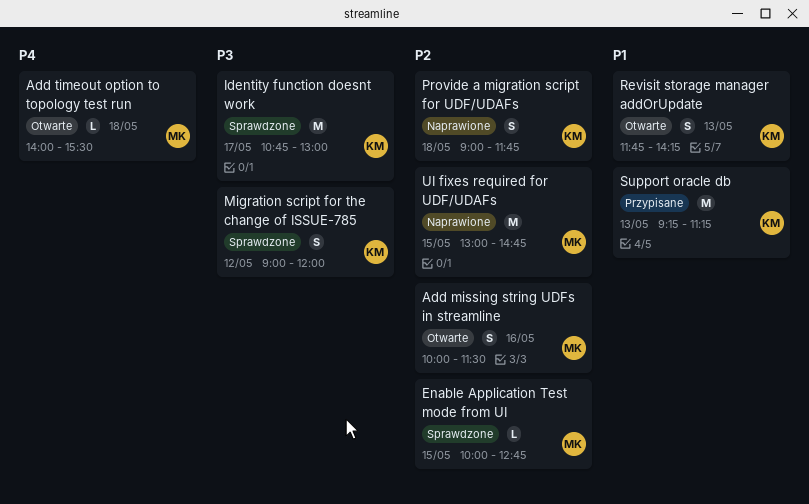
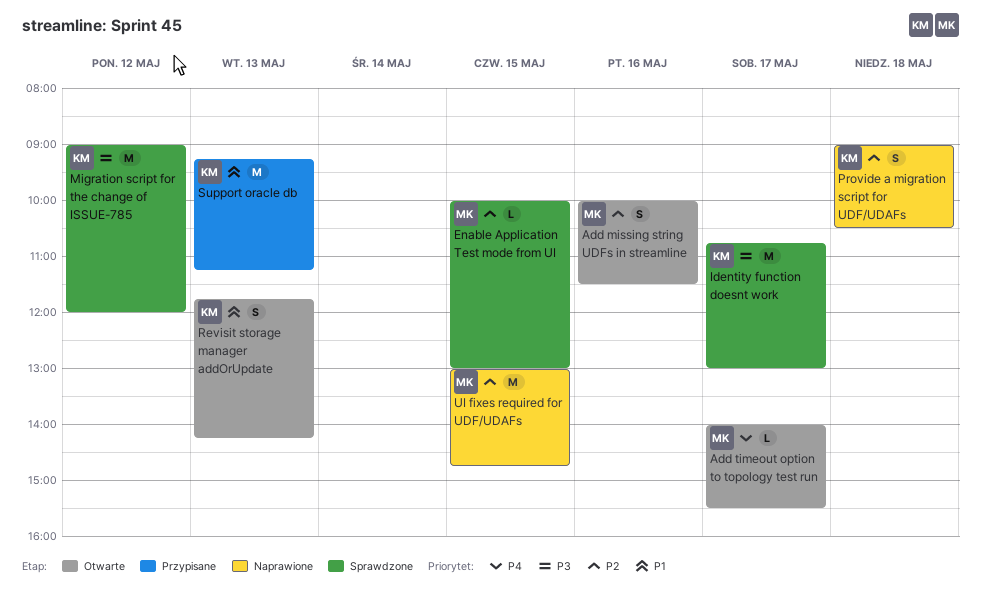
Add timeout option to topology test run, day: May 18 -> May 17
Enable Application Test mode from UI, ends: 12:45 -> 13:00
Migration script for the change of ISSUE-785, estimate: S -> M
Provide a migration script for UDF/UDAFs, ends: 11:45 -> 10:30

